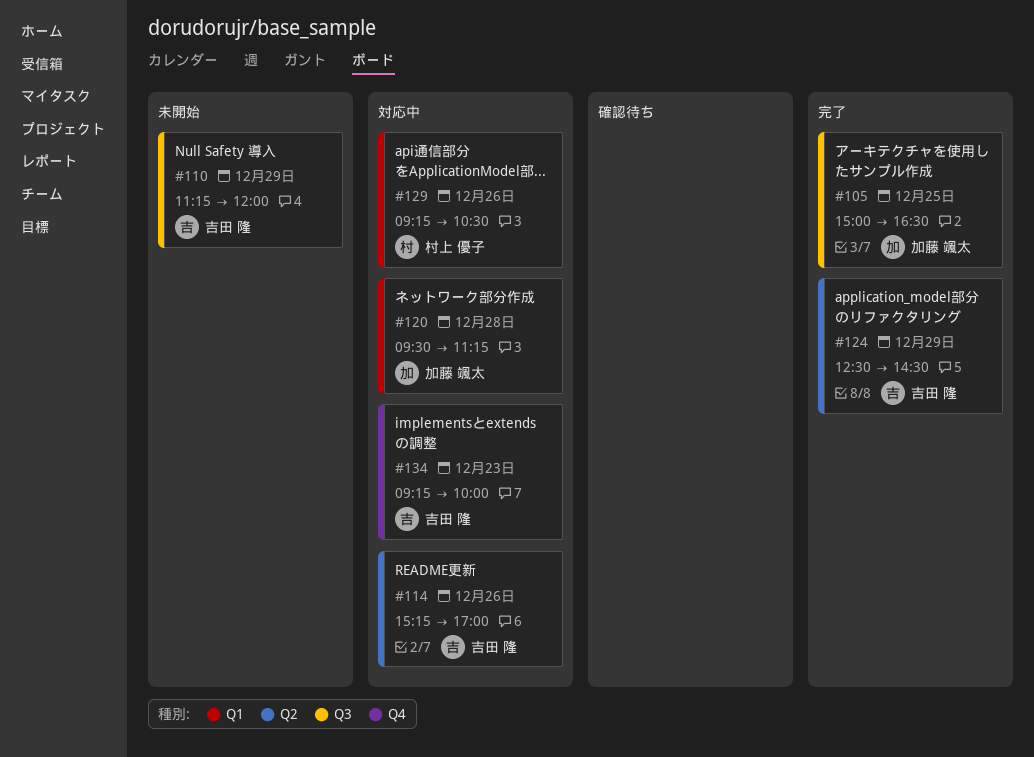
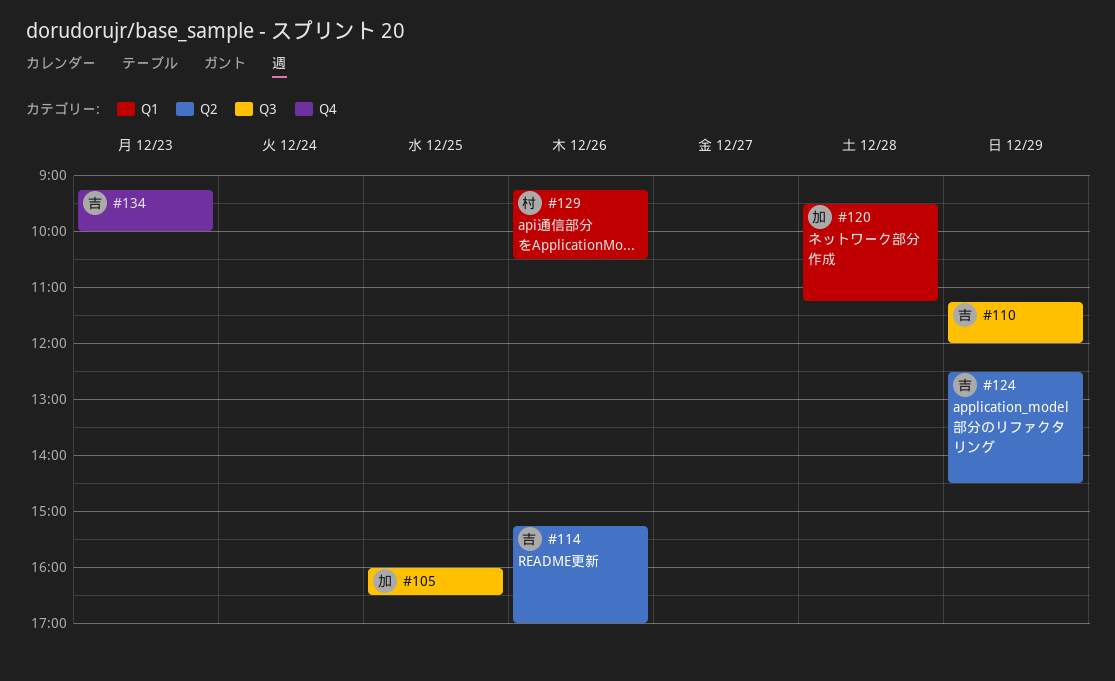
#105, begins: 15:00 -> 16:00

